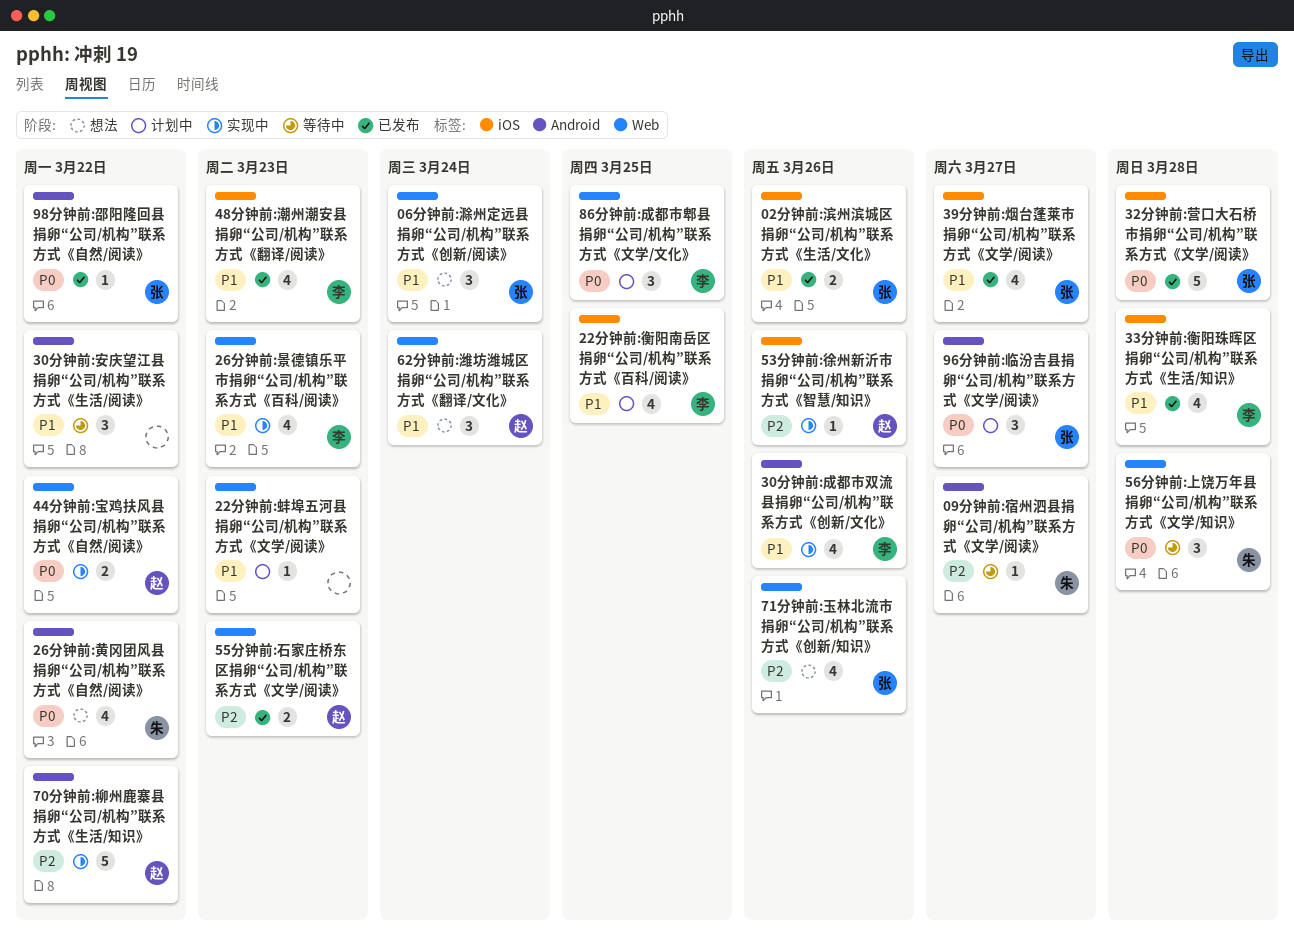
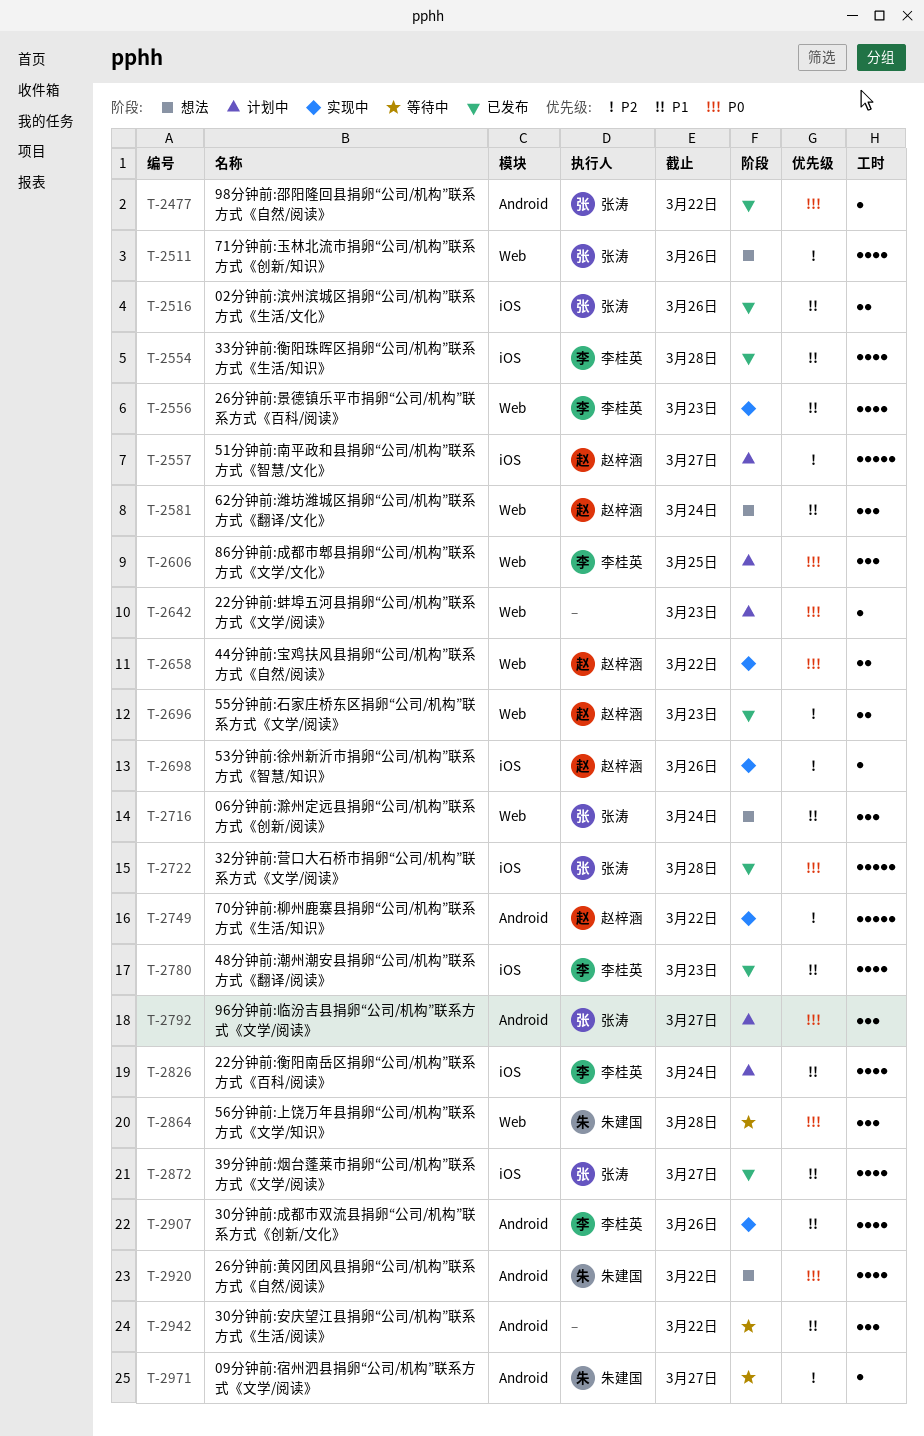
22分钟前:蚌埠五河县捐卵“公司/机构”联系方式《文学/阅读》, priority: P1 -> P0
22分钟前:衡阳南岳区捐卵“公司/机构”联系方式《百科/阅读》, due: Mar 25 -> Mar 24
51分钟前:南平政和县捐卵“公司/机构”联系方式《智慧/文化》: none -> present

